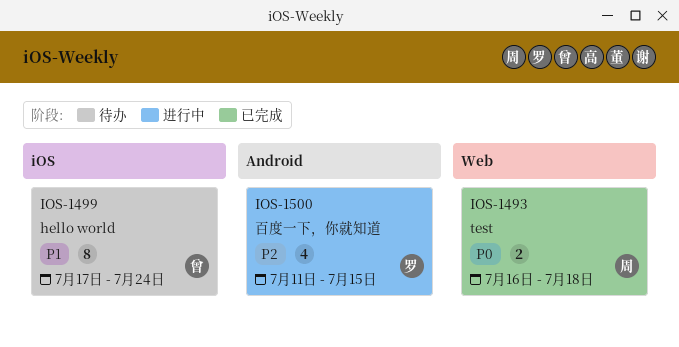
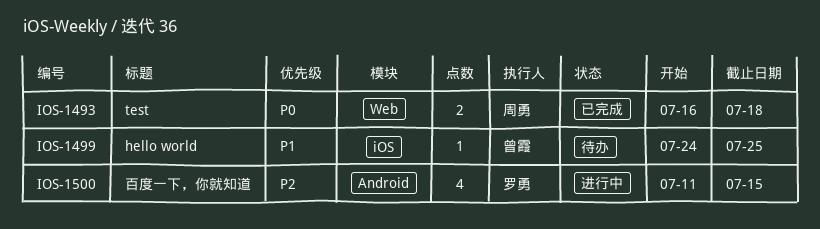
IOS-1499, estimate: 8 -> 1
IOS-1499, start: Jul 17 -> Jul 24
IOS-1499, due: Jul 24 -> Jul 25

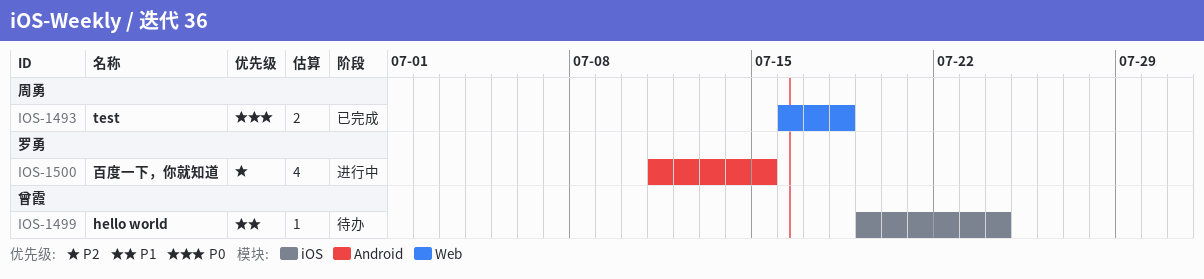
IOS-1499, start: Jul 24 -> Jul 19
IOS-1499, due: Jul 25 -> Jul 24

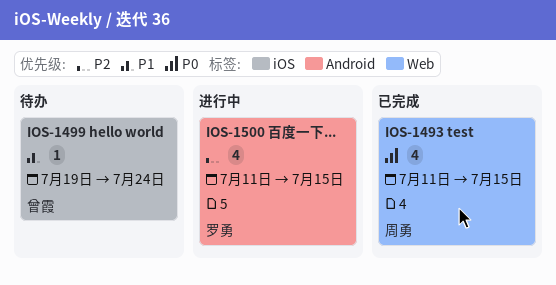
IOS-1493, estimate: 2 -> 4
IOS-1493, start: Jul 16 -> Jul 11
IOS-1493, due: Jul 18 -> Jul 15

